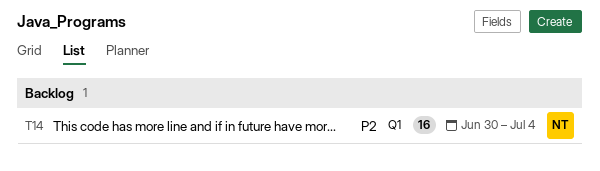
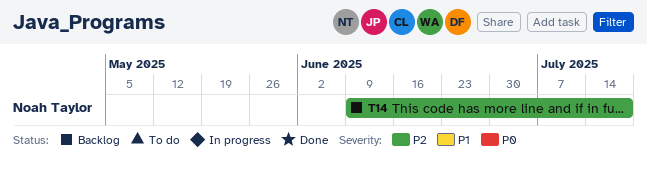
T14, start: Jun 30 -> Jun 9
T14, due: Jul 4 -> Jul 18

